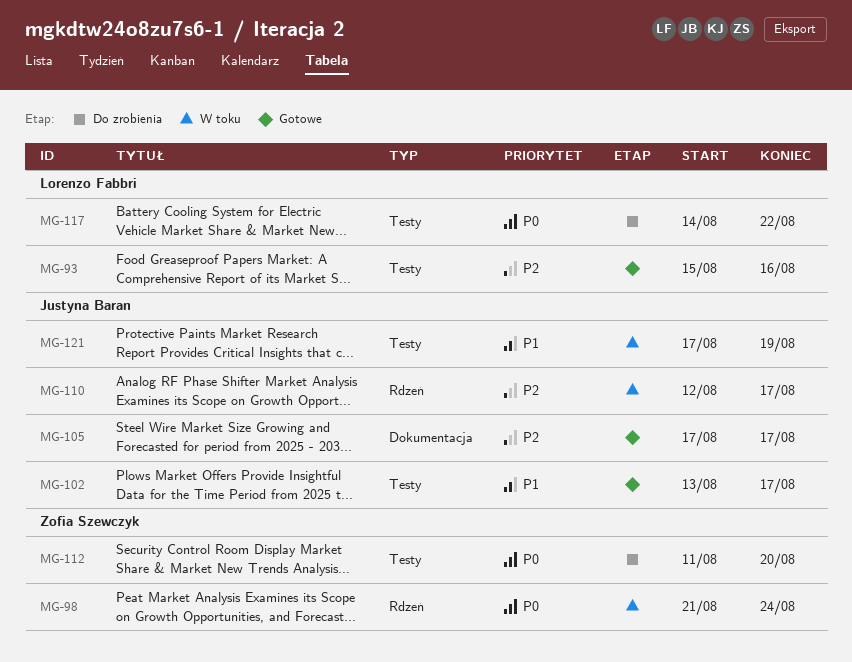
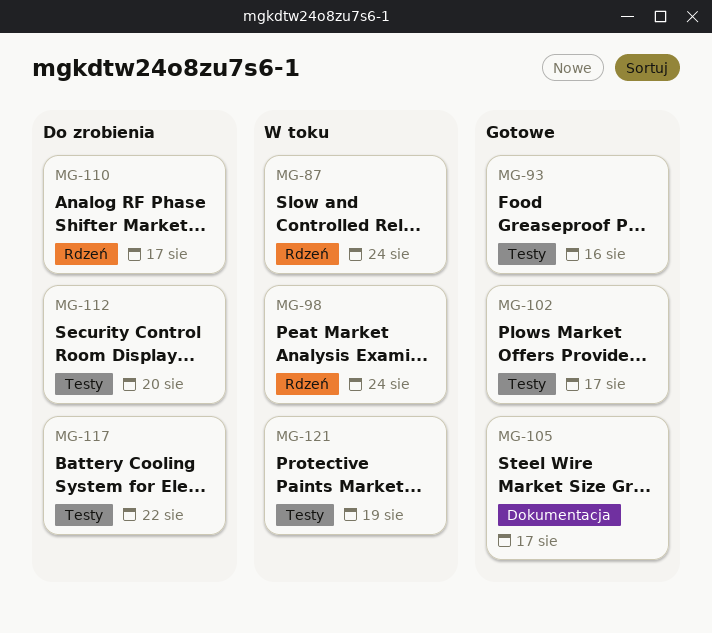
MG-87: none -> present
MG-110, status: W toku -> Do zrobienia

